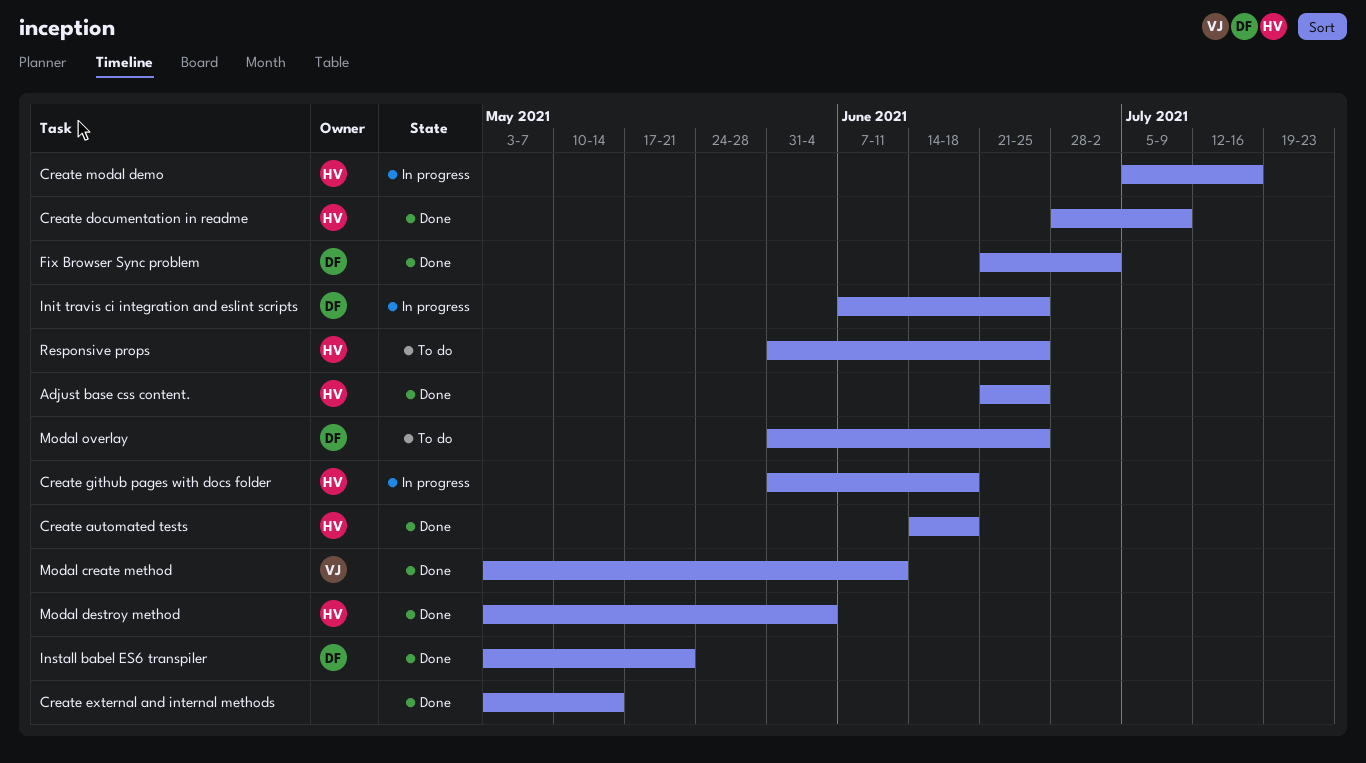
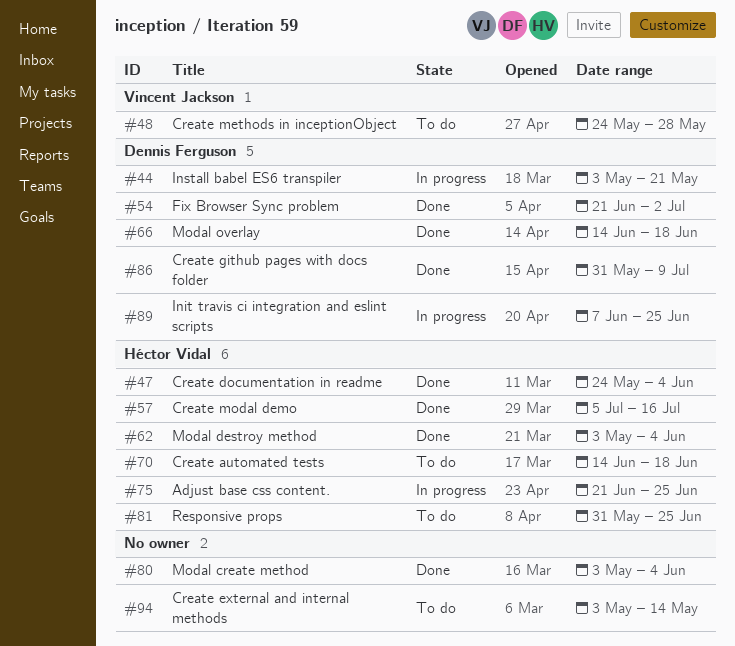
Adjust base css content., status: Done -> In progress
Create automated tests, status: Done -> To do
Create documentation in readme, start: Jun 28 -> May 24
Create documentation in readme, due: Jul 9 -> Jun 4
Create external and internal methods, status: Done -> To do
Create github pages with docs folder, status: In progress -> Done
Create github pages with docs folder, owner: Héctor Vidal -> Dennis Ferguson
Create github pages with docs folder, due: Jun 18 -> Jul 9
Create methods in inceptionObject: none -> present
Create modal demo, status: In progress -> Done
Install babel ES6 transpiler, status: Done -> In progress
Modal create method, owner: Vincent Jackson -> none
Modal create method, due: Jun 11 -> Jun 4
Modal overlay, status: To do -> Done
Modal overlay, start: May 31 -> Jun 14
Modal overlay, due: Jun 25 -> Jun 18

